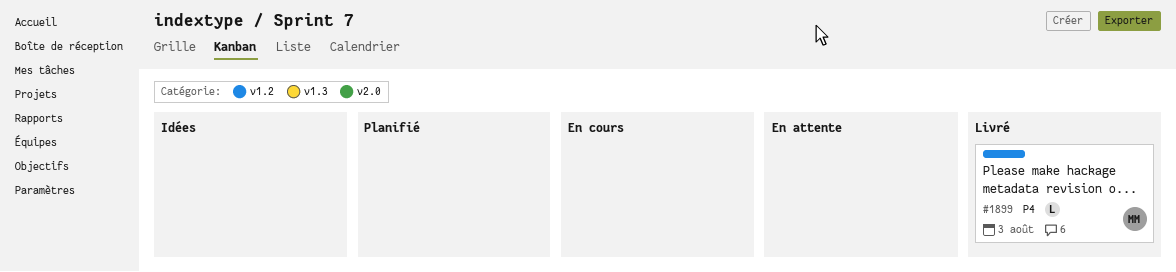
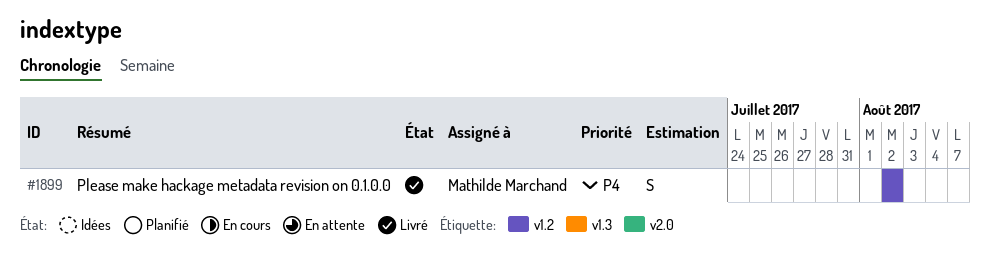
#1899, estimate: L -> S
#1899, due: Aug 3 -> Aug 2

